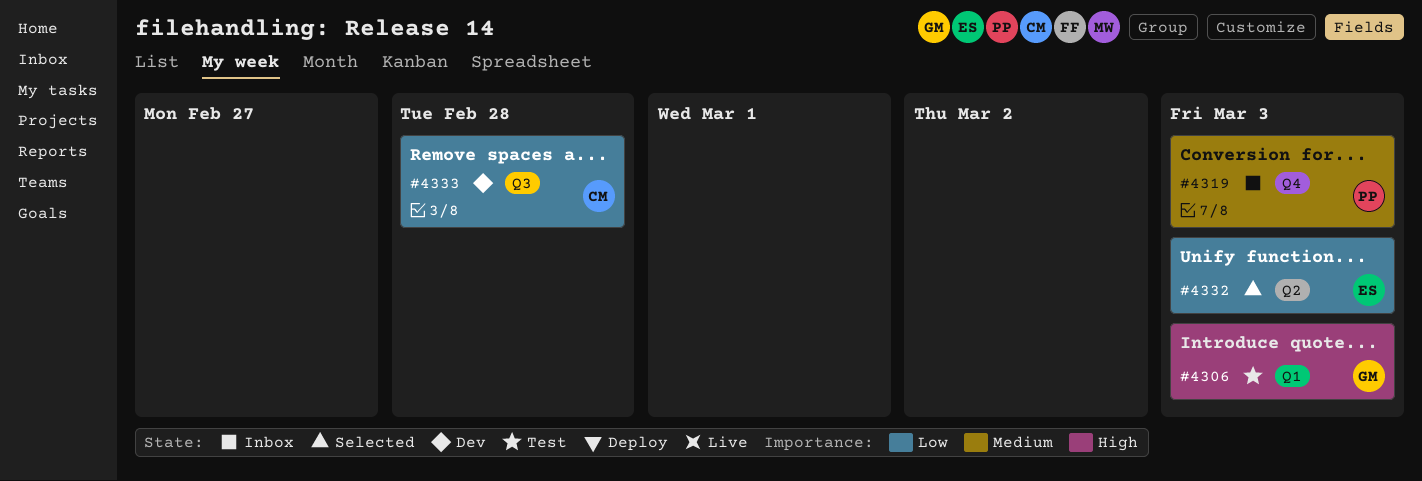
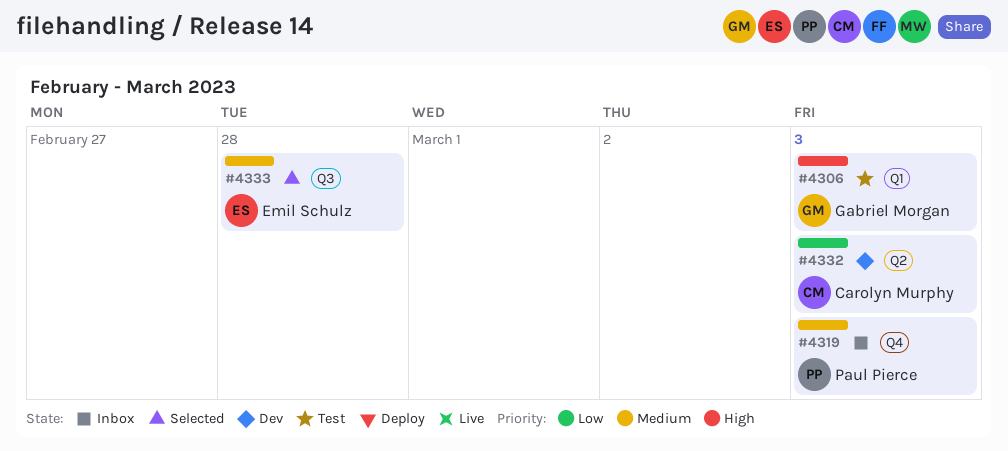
#4332, status: Selected -> Dev
#4332, owner: Emil Schulz -> Carolyn Murphy
#4333, status: Dev -> Selected
#4333, owner: Carolyn Murphy -> Emil Schulz
#4333, priority: Low -> Medium

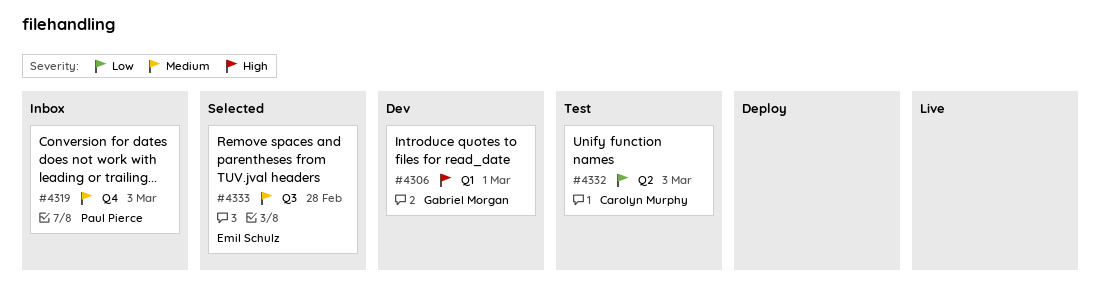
#4306, status: Test -> Dev
#4306, due: Mar 3 -> Mar 1
#4332, status: Dev -> Test

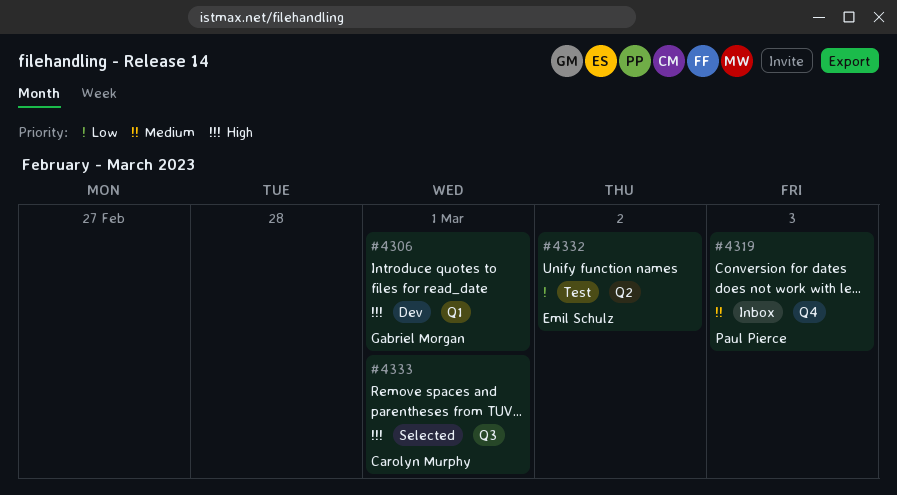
#4332, owner: Carolyn Murphy -> Emil Schulz
#4332, due: Mar 3 -> Mar 2
#4333, owner: Emil Schulz -> Carolyn Murphy
#4333, priority: Medium -> High
#4333, due: Feb 28 -> Mar 1

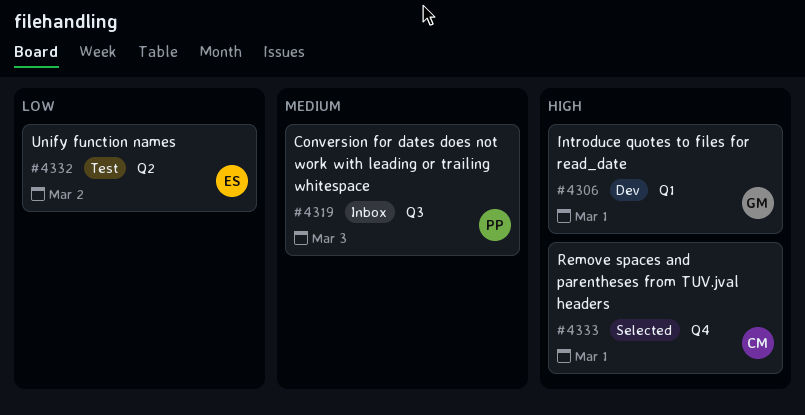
#4319, label: Q4 -> Q3
#4333, label: Q3 -> Q4

